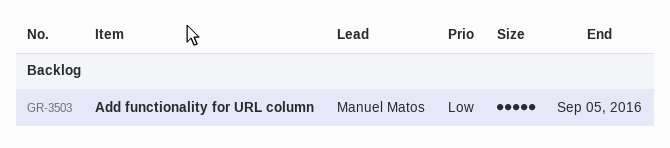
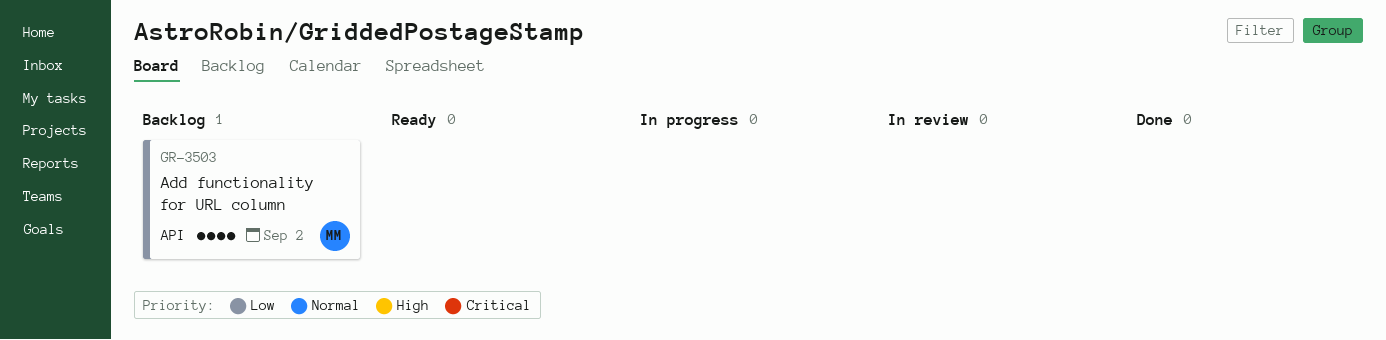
GR-3503, estimate: 5 -> 4
GR-3503, due: Sep 5 -> Sep 2

